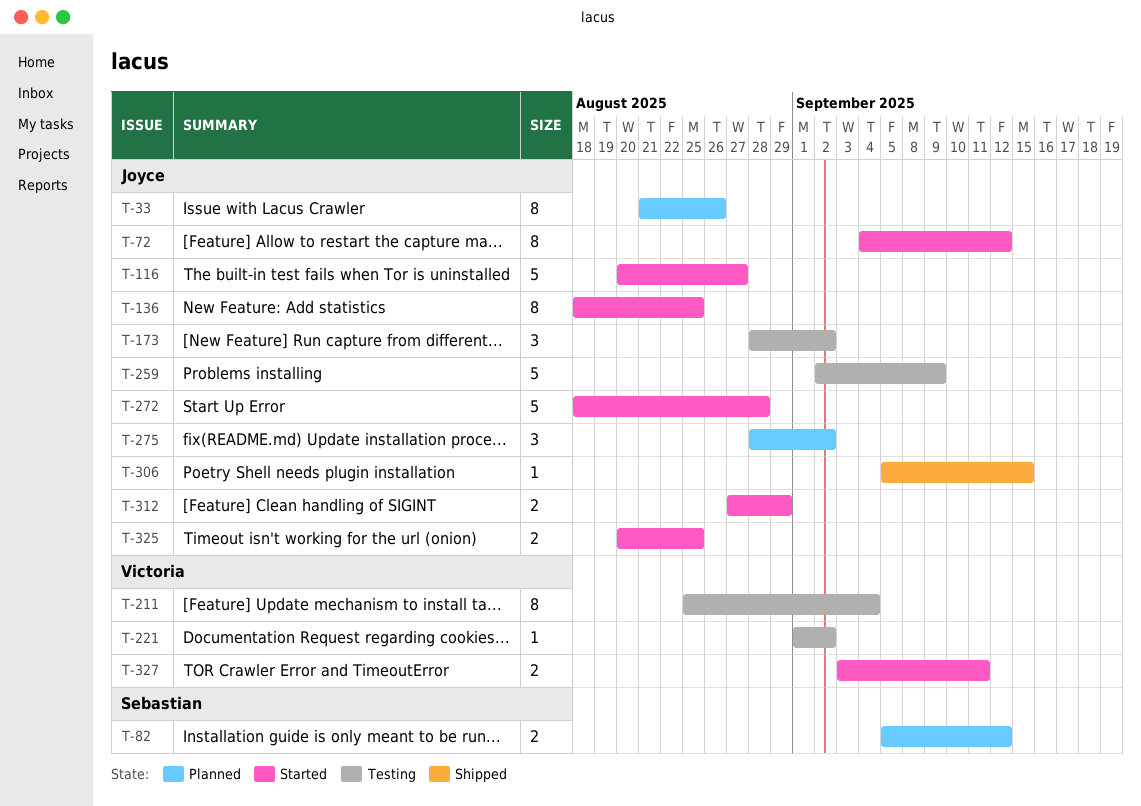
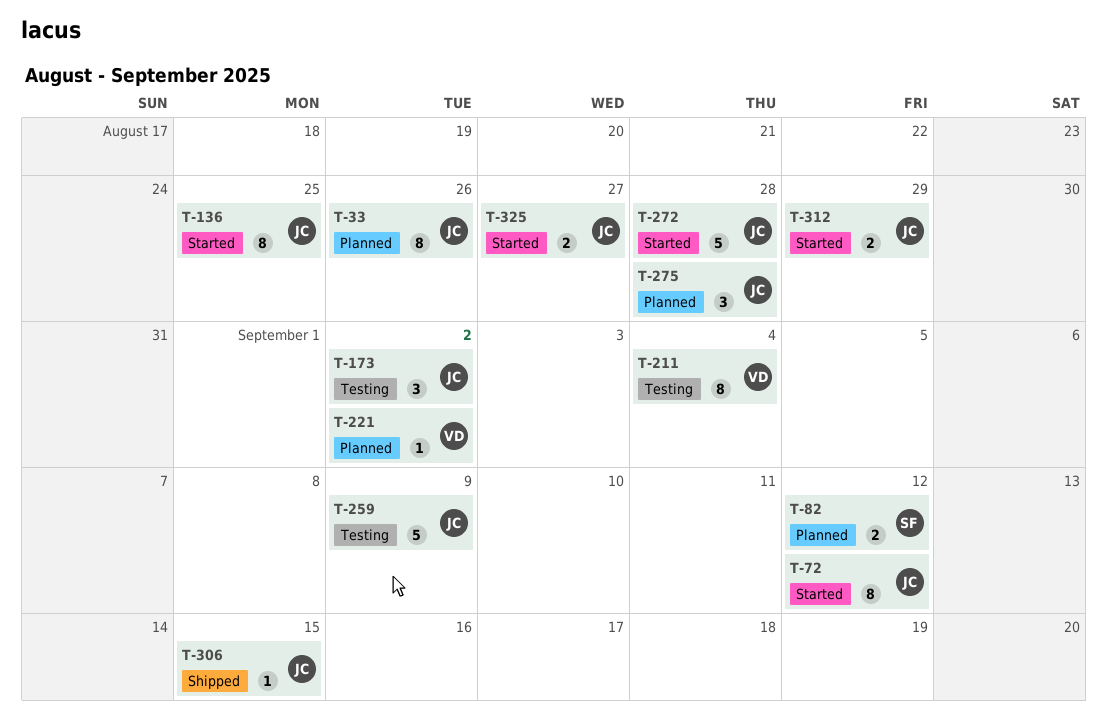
T-116: present -> none
T-221, status: Testing -> Planned
T-275, due: Sep 2 -> Aug 28
T-325, due: Aug 25 -> Aug 27
T-327: present -> none

